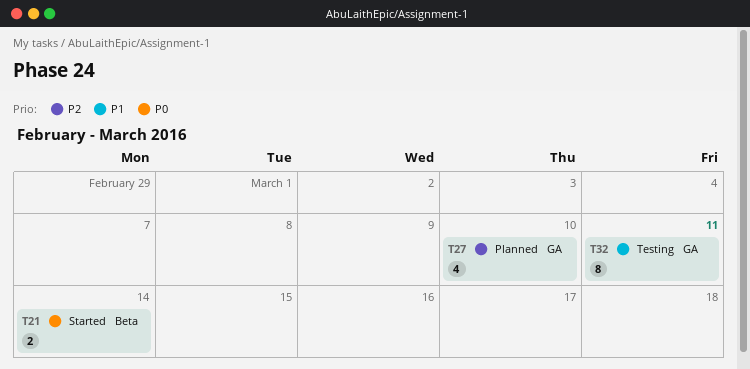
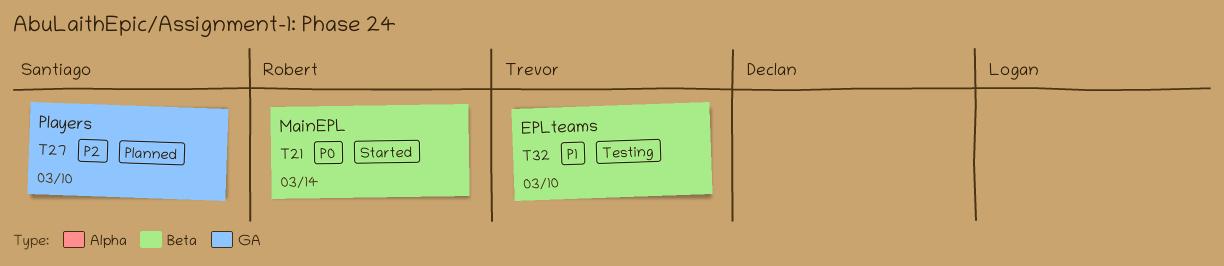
T32, label: GA -> Beta
T32, due: Mar 11 -> Mar 10

